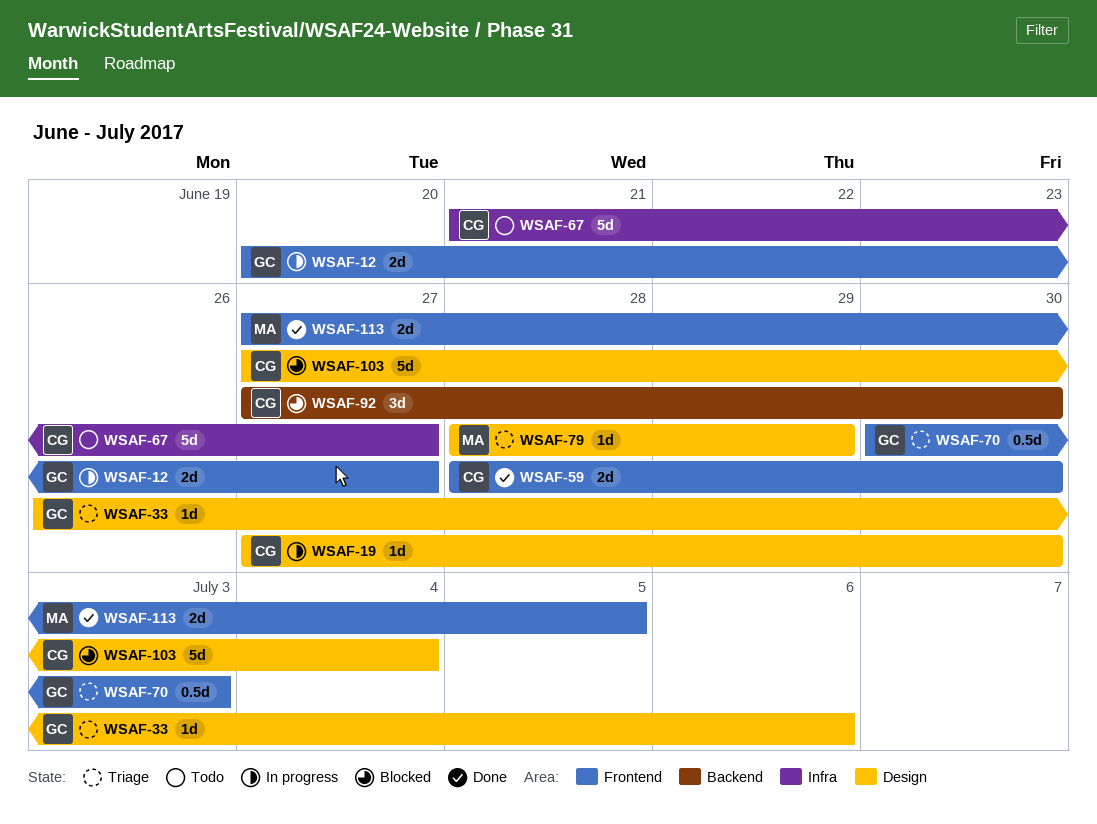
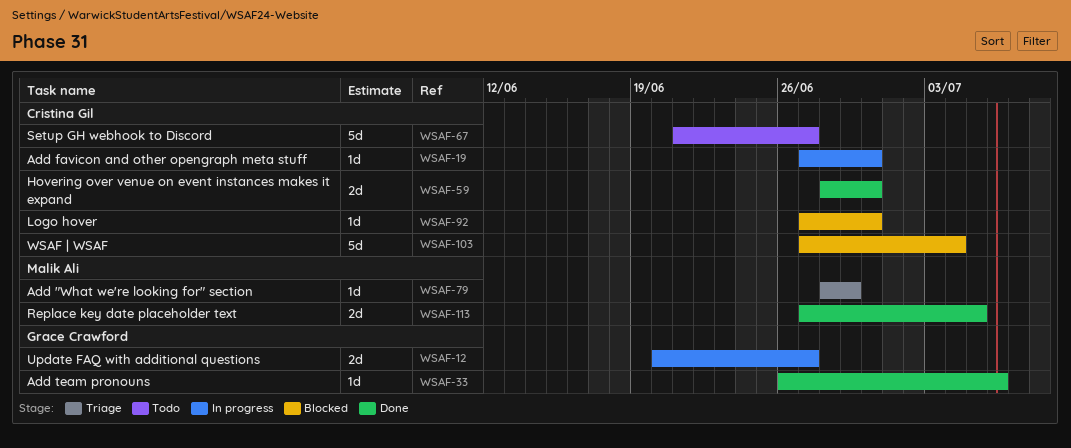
WSAF-33, status: Triage -> Done
WSAF-70: present -> none
WSAF-92, estimate: 3d -> 1d

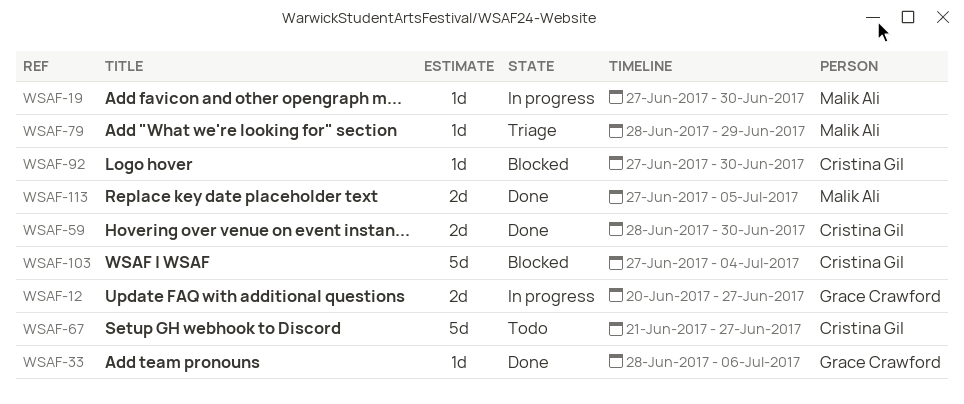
WSAF-19, owner: Cristina Gil -> Malik Ali
WSAF-33, start: Jun 26 -> Jun 28

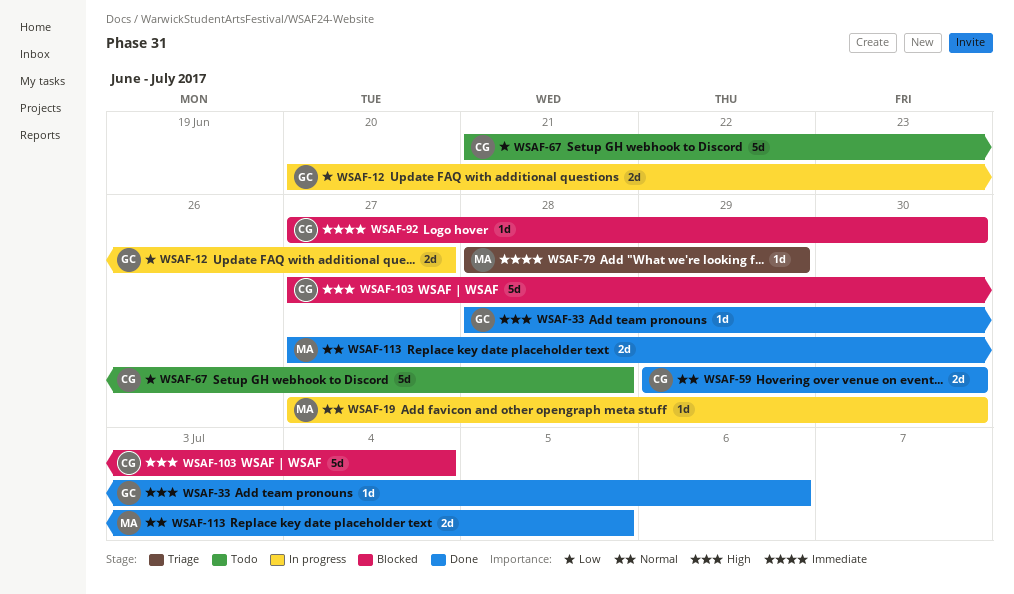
WSAF-59, start: Jun 28 -> Jun 29
WSAF-67, due: Jun 27 -> Jun 28

